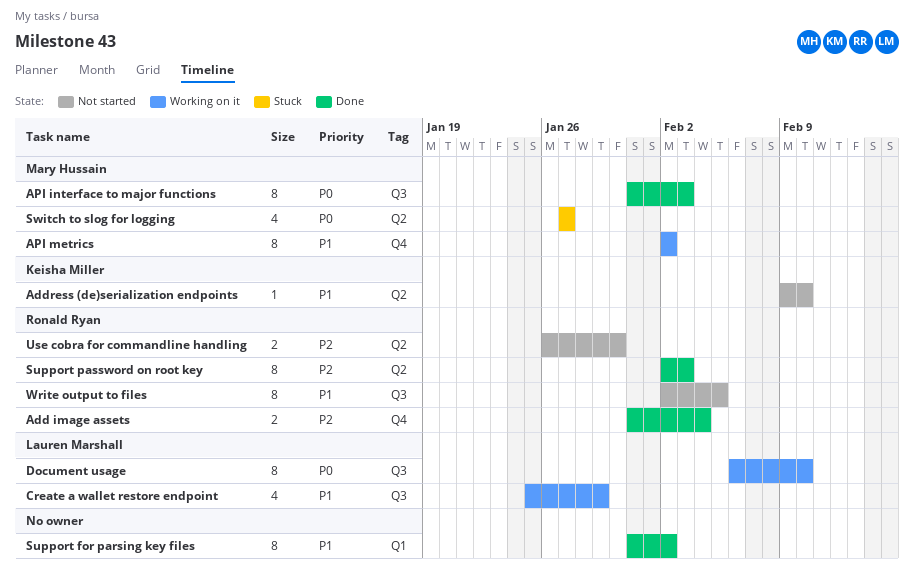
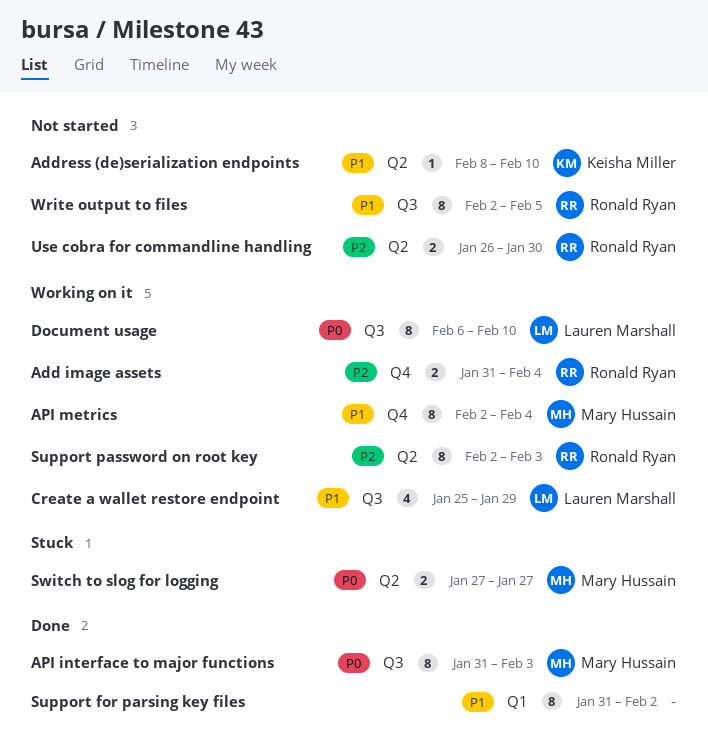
Add image assets, status: Done -> Working on it
Address (de)serialization endpoints, start: Feb 9 -> Feb 8
API metrics, due: Feb 2 -> Feb 4
Support password on root key, status: Done -> Working on it
Switch to slog for logging, estimate: 4 -> 2

